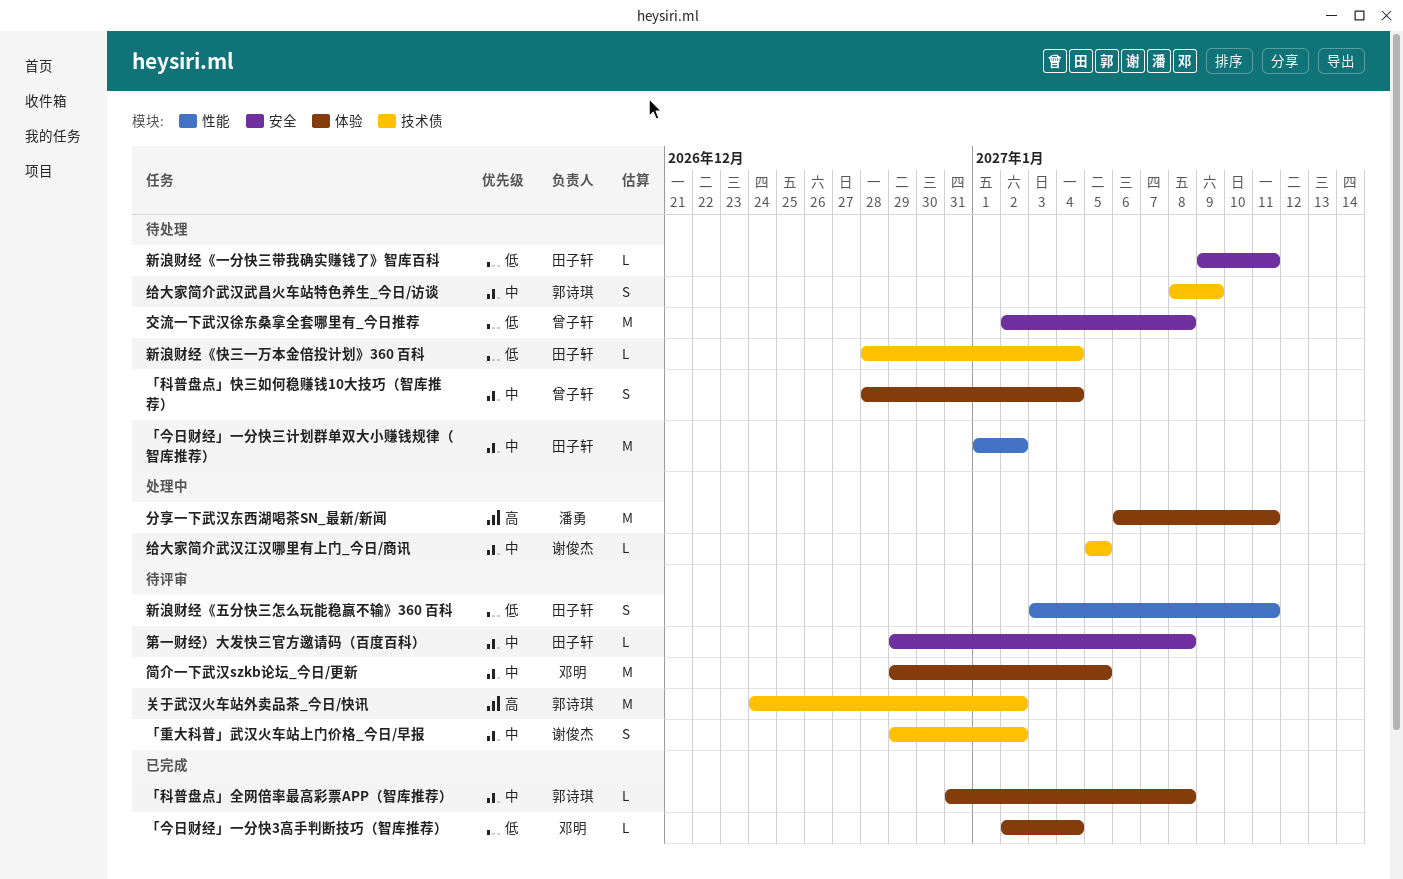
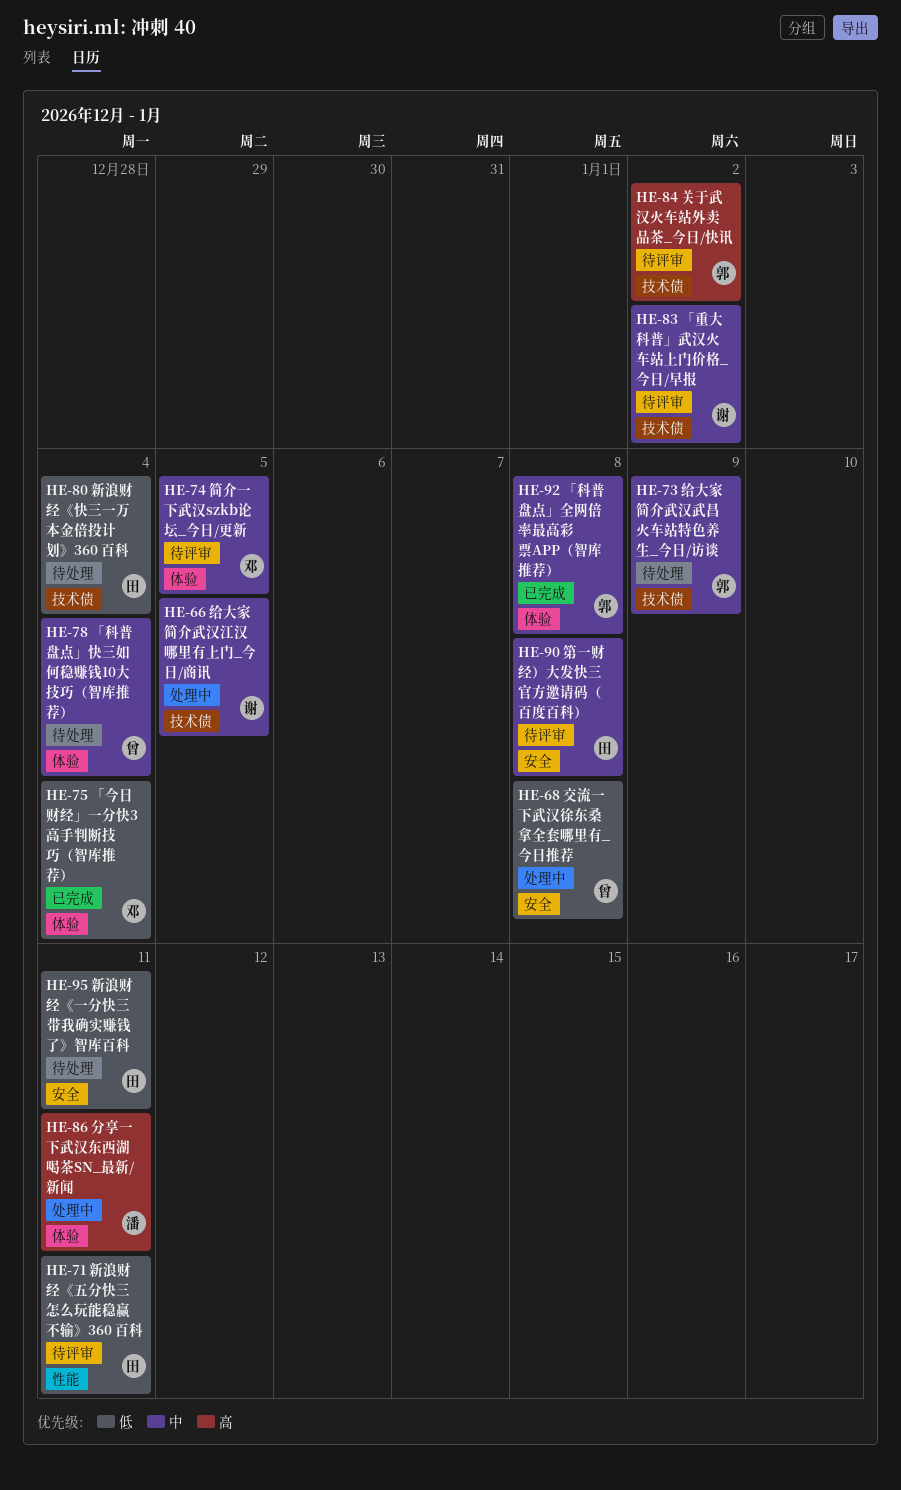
「今日财经」一分快三计划群单双大小赚钱规律（智库推荐）: present -> none
交流一下武汉徐东桑拿全套哪里有_今日推荐, status: 待处理 -> 处理中

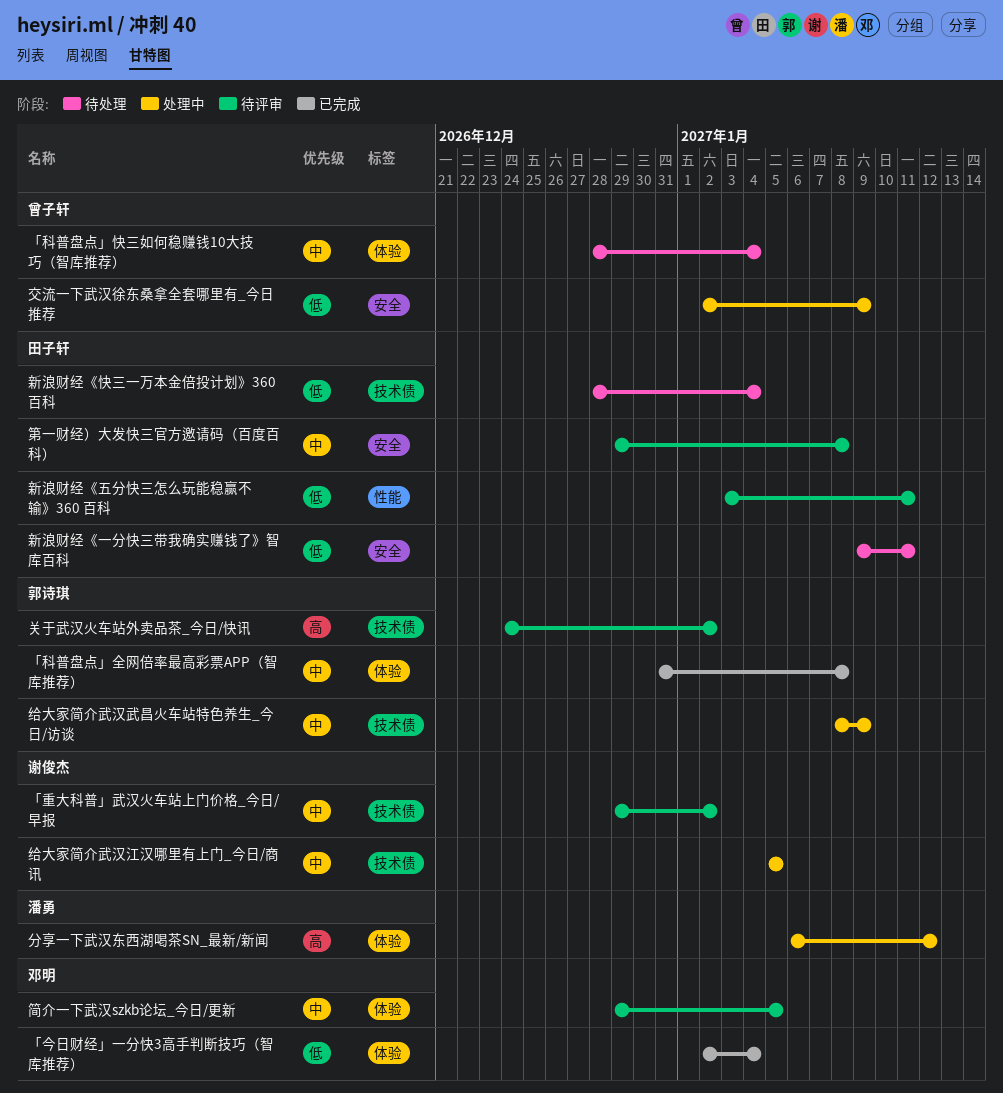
交流一下武汉徐东桑拿全套哪里有_今日推荐, due: Jan 8 -> Jan 9
分享一下武汉东西湖喝茶SN_最新/新闻, due: Jan 11 -> Jan 12
给大家简介武汉武昌火车站特色养生_今日/访谈, status: 待处理 -> 处理中

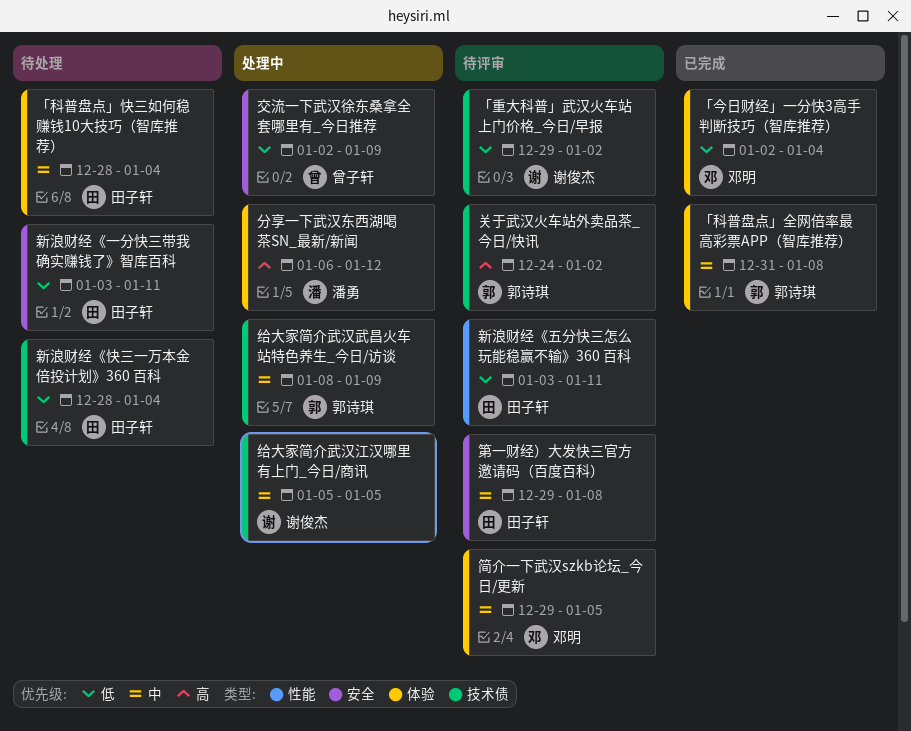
「科普盘点」快三如何稳赚钱10大技巧（智库推荐）, owner: 曾子轩 -> 田子轩
「重大科普」武汉火车站上门价格_今日/早报, priority: 中 -> 低
新浪财经《一分快三带我确实赚钱了》智库百科, start: Jan 9 -> Jan 3

